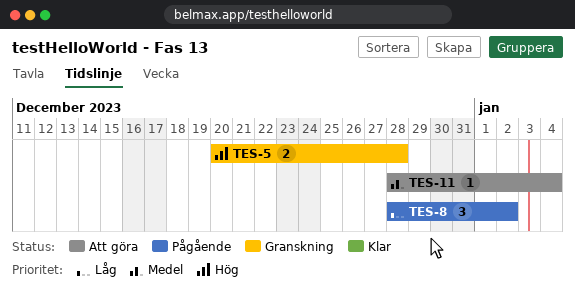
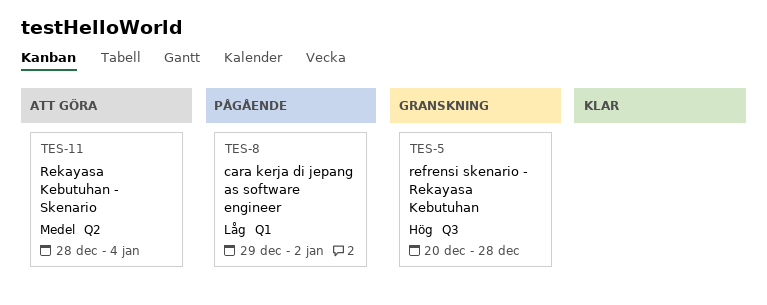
TES-8, start: Dec 28 -> Dec 29

